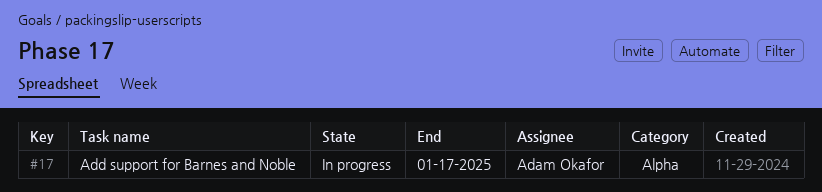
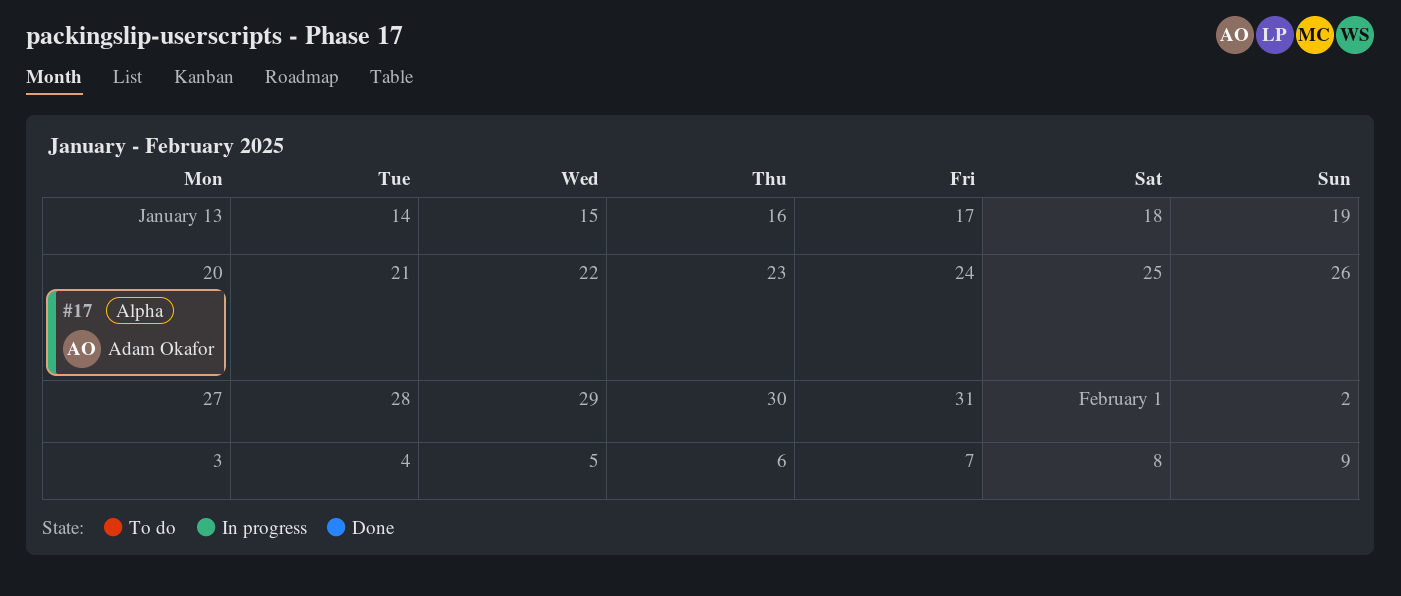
#17, due: Jan 17 -> Jan 20

